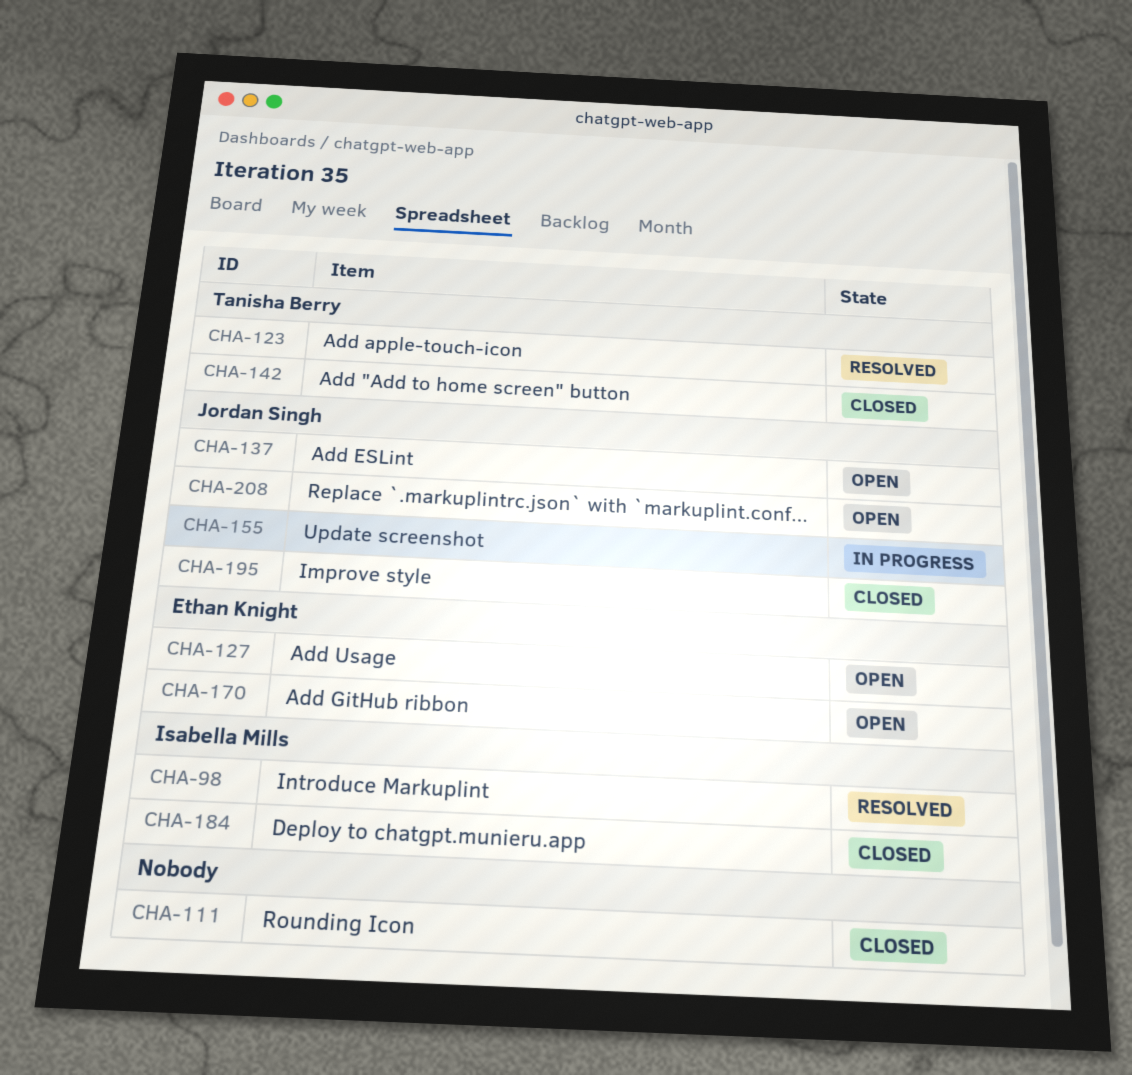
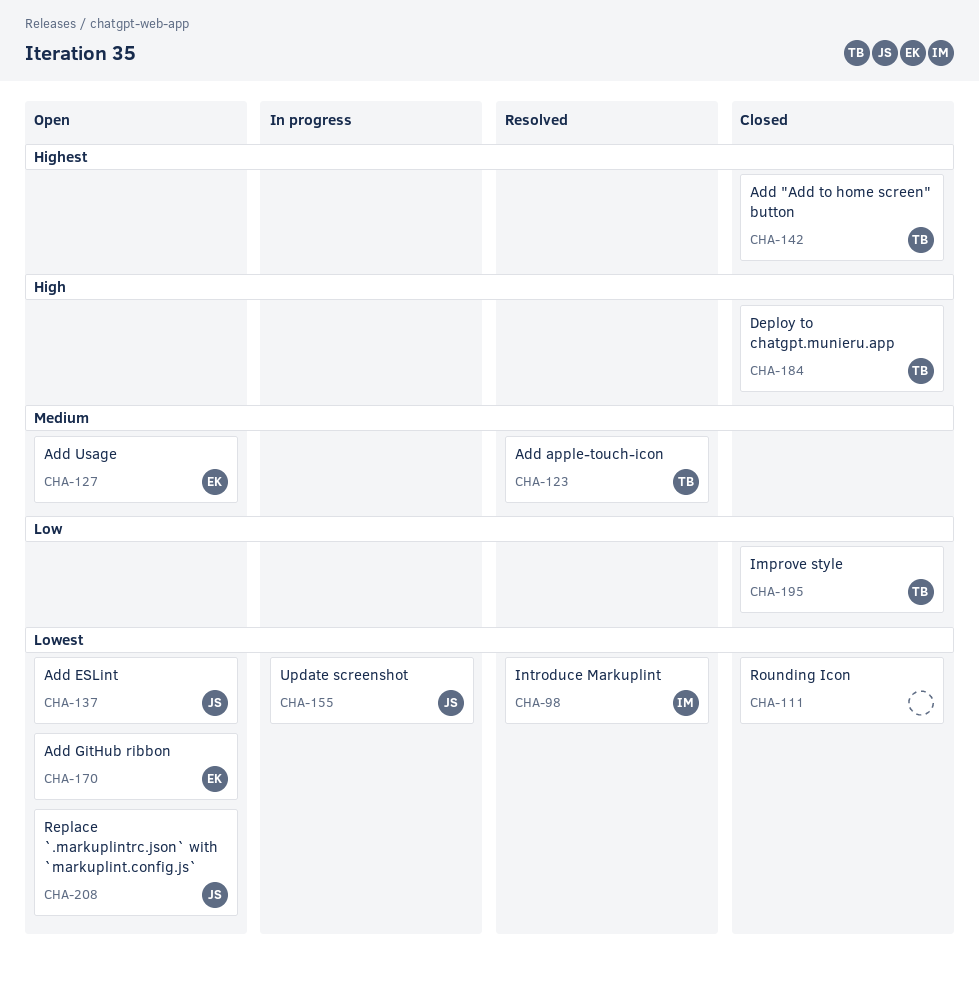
CHA-184, owner: Isabella Mills -> Tanisha Berry
CHA-195, owner: Jordan Singh -> Tanisha Berry

